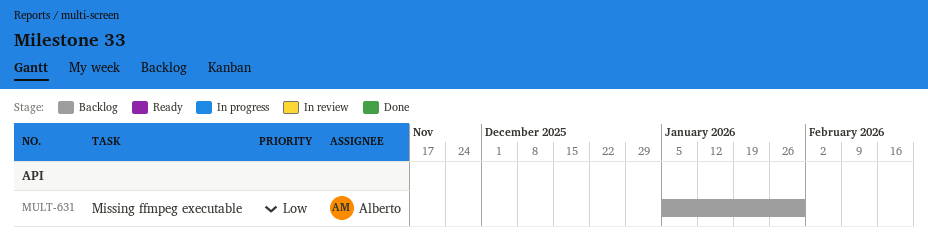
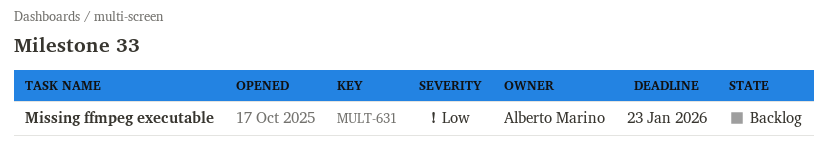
MULT-631, due: Jan 30 -> Jan 23

